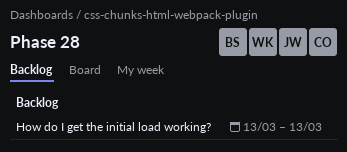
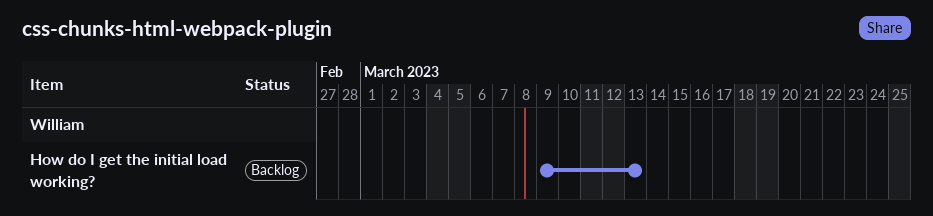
How do I get the initial load working?, start: Mar 13 -> Mar 9

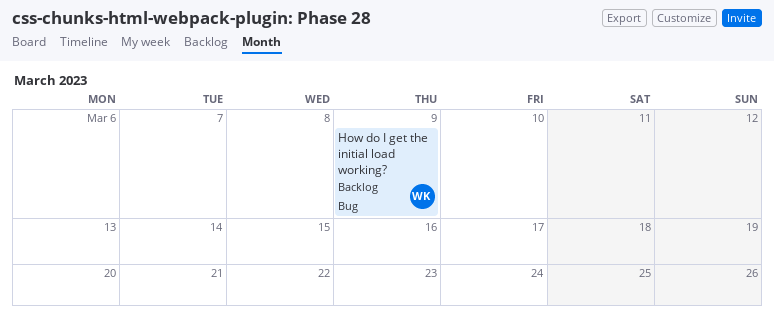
How do I get the initial load working?, due: Mar 13 -> Mar 9

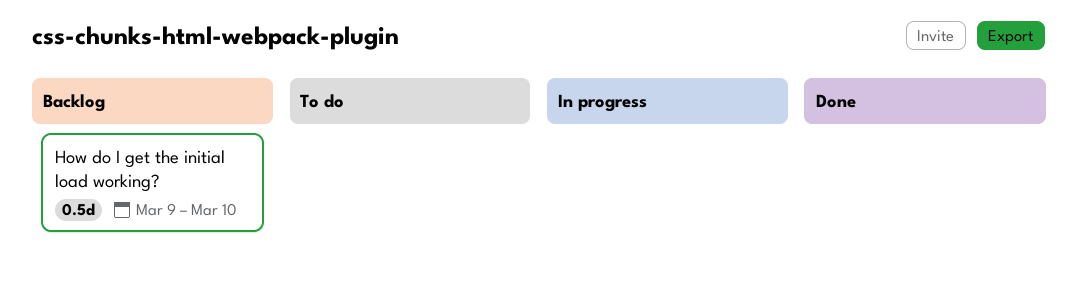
How do I get the initial load working?, due: Mar 9 -> Mar 10

